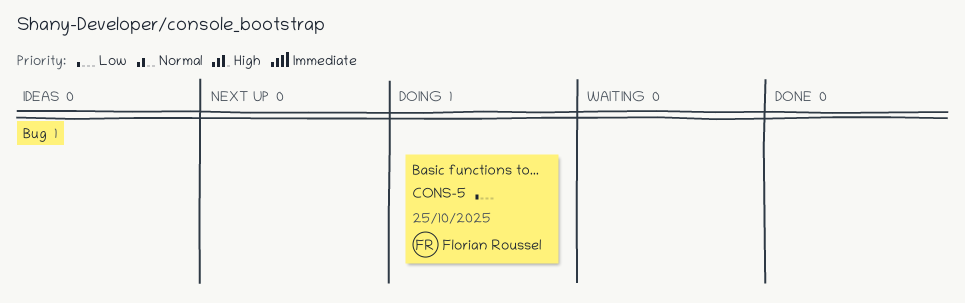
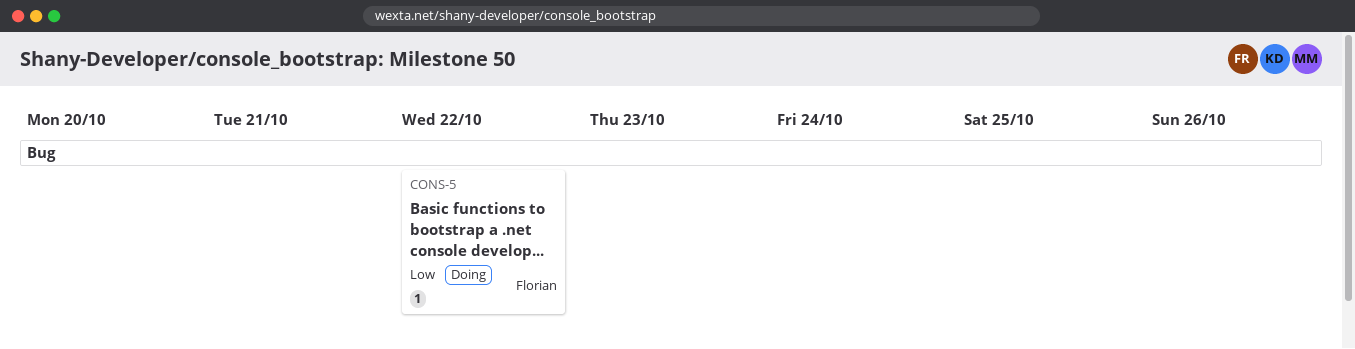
CONS-5, due: Oct 25 -> Oct 22

